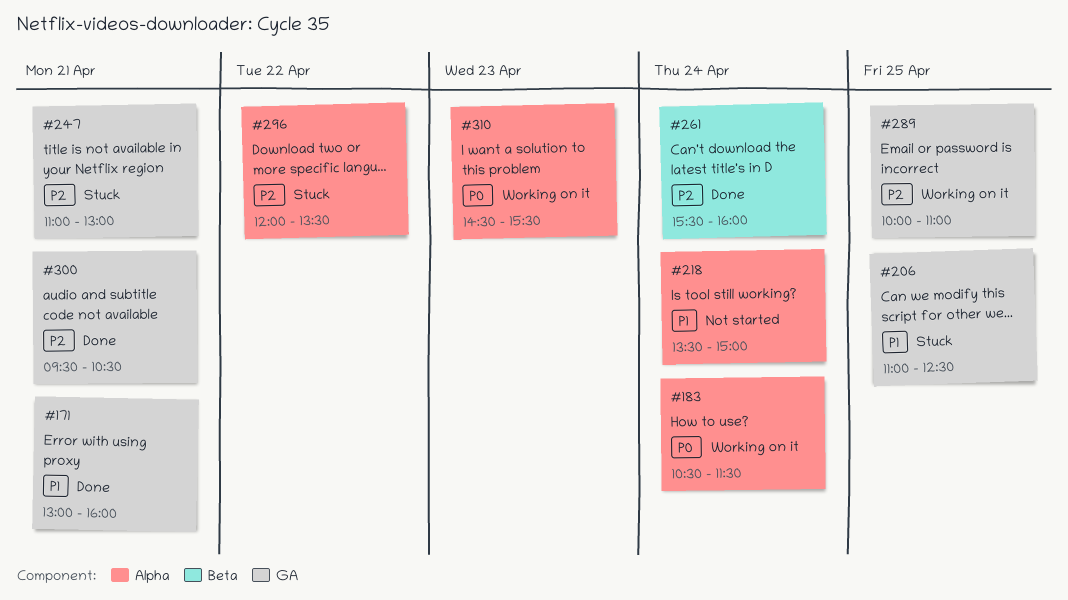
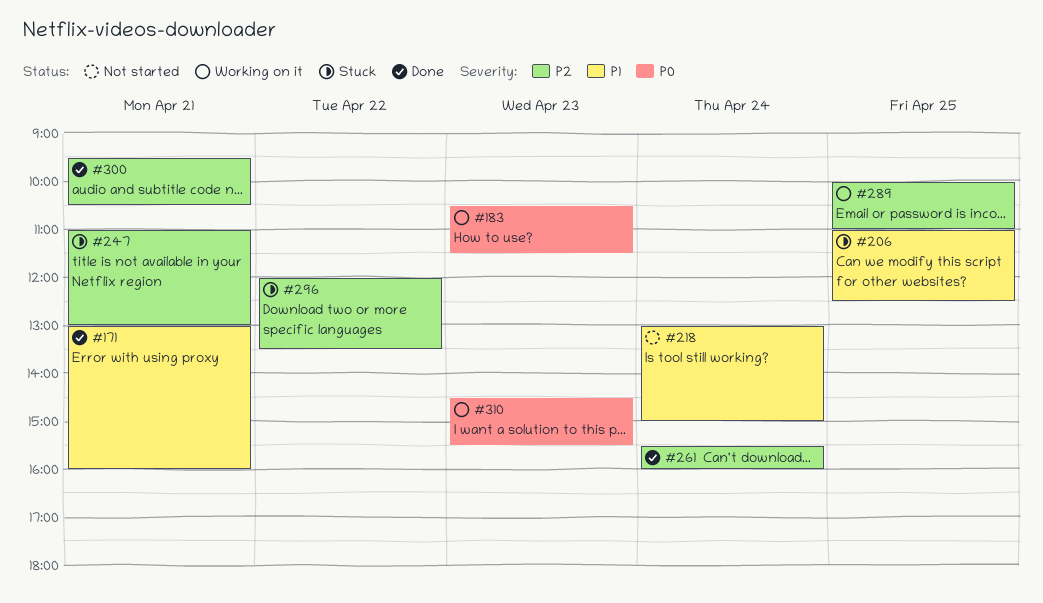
#183, day: Apr 24 -> Apr 23
#218, begins: 13:30 -> 13:00

